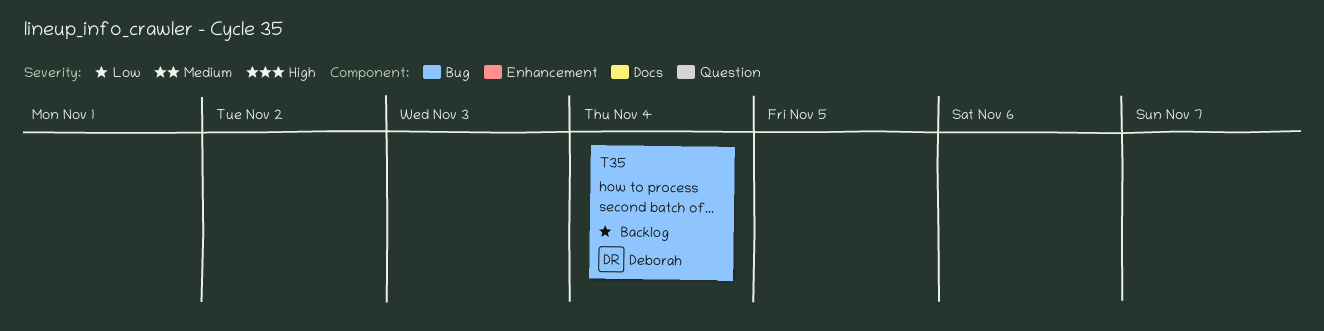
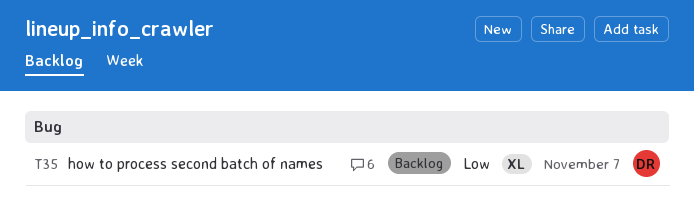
T35, due: Nov 4 -> Nov 7

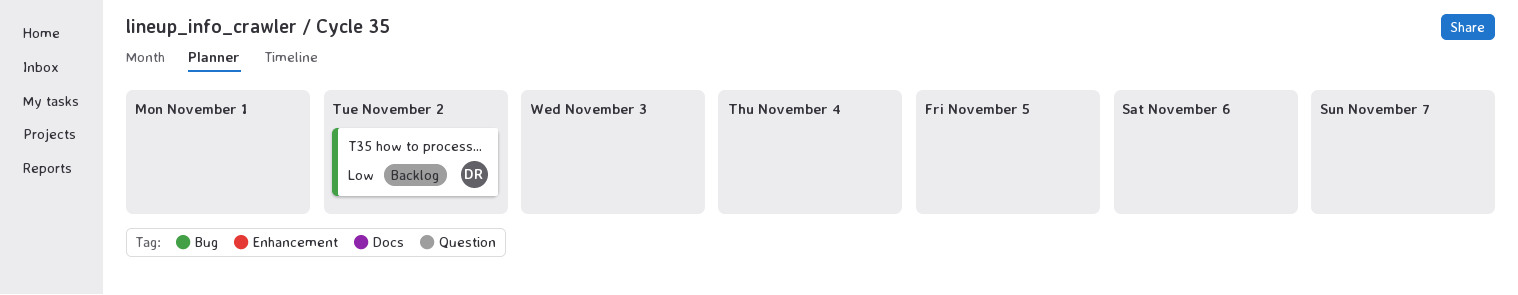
T35, due: Nov 7 -> Nov 2

